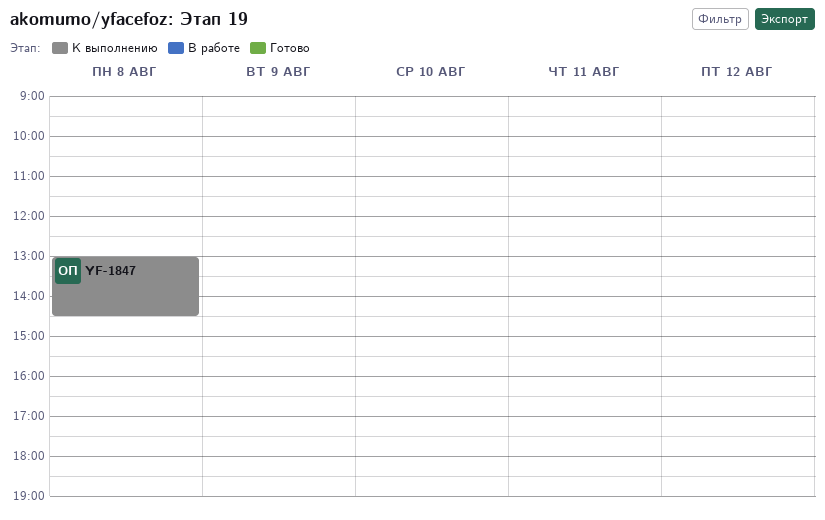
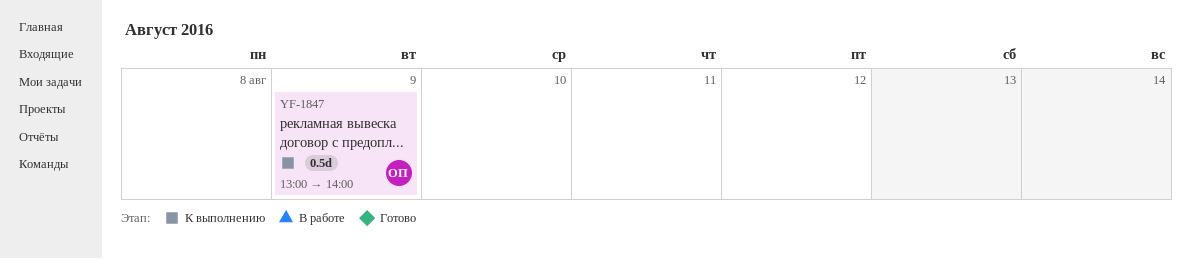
YF-1847, day: Aug 8 -> Aug 9
YF-1847, ends: 14:30 -> 14:00

